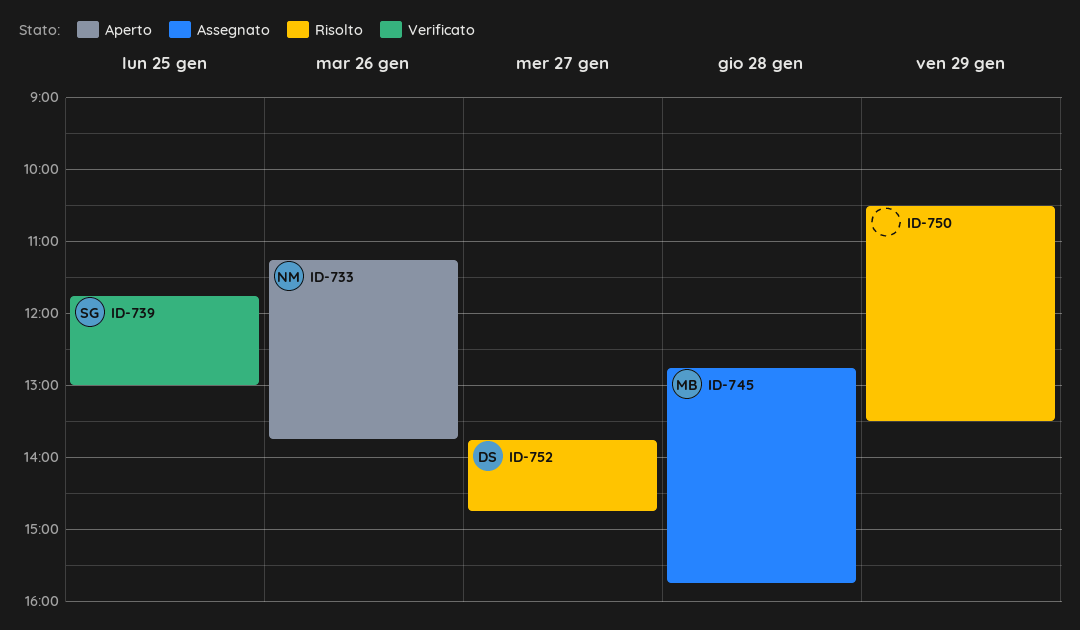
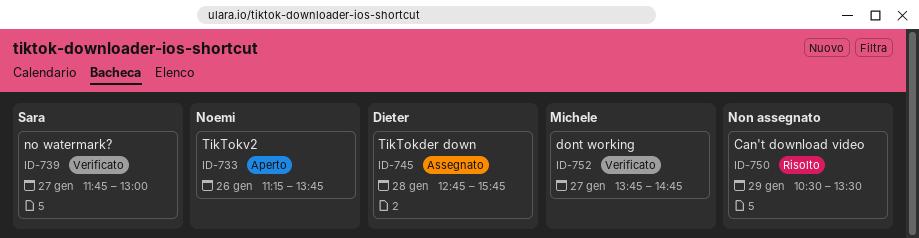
ID-739, day: Jan 25 -> Jan 27
ID-745, owner: Michele -> Dieter
ID-752, status: Risolto -> Verificato
ID-752, owner: Dieter -> Michele

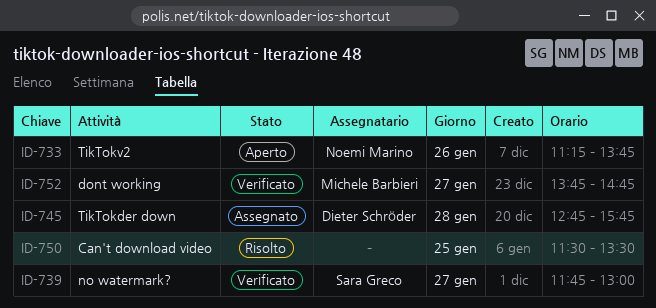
ID-750, day: Jan 29 -> Jan 25
ID-750, begins: 10:30 -> 11:30

